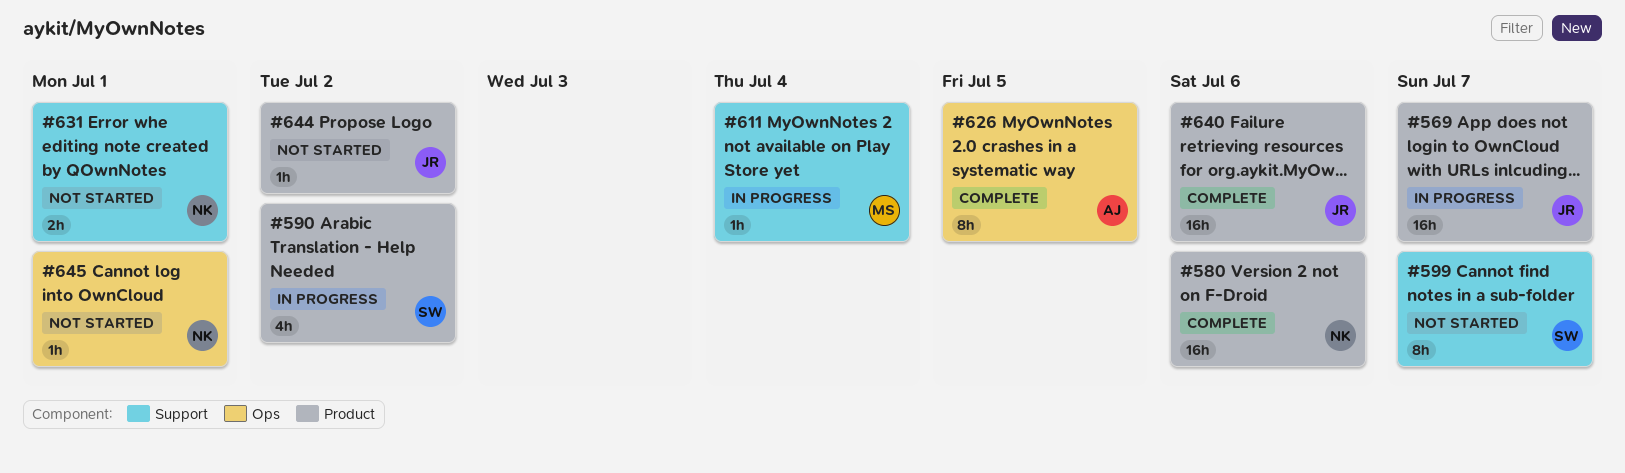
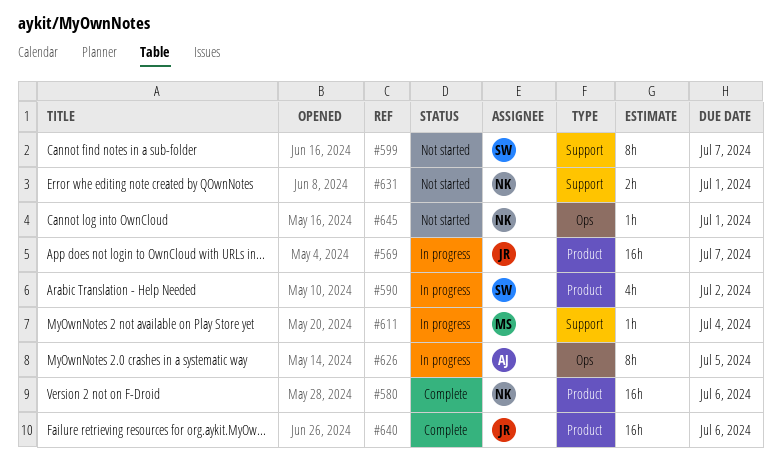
#626, status: Complete -> In progress
#644: present -> none

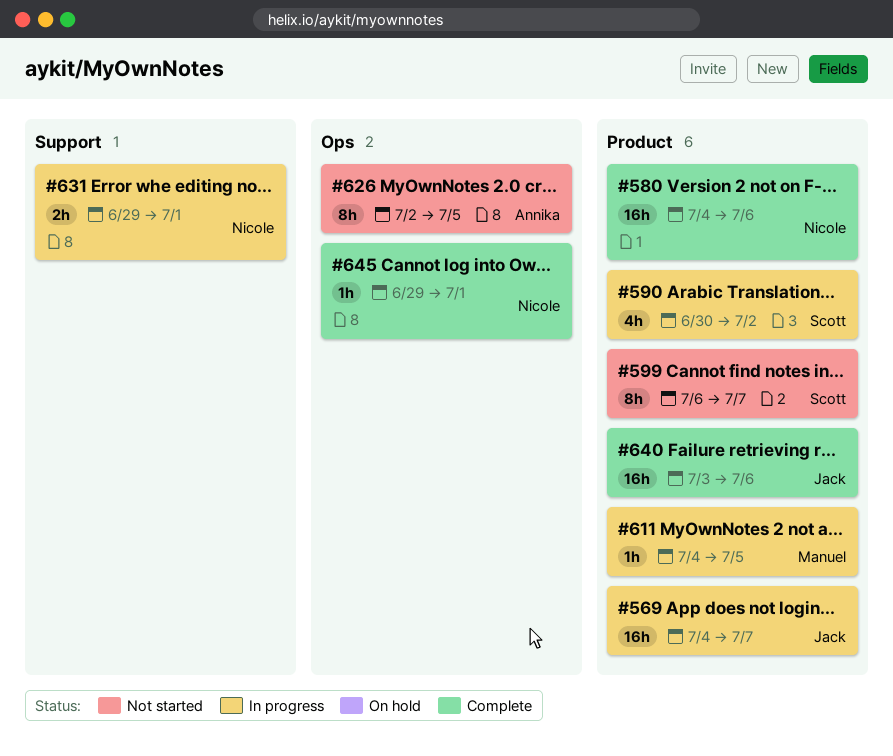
#599, label: Support -> Product
#611, label: Support -> Product
#611, due: Jul 4 -> Jul 5
#626, status: In progress -> Not started
#631, status: Not started -> In progress
#645, status: Not started -> Complete

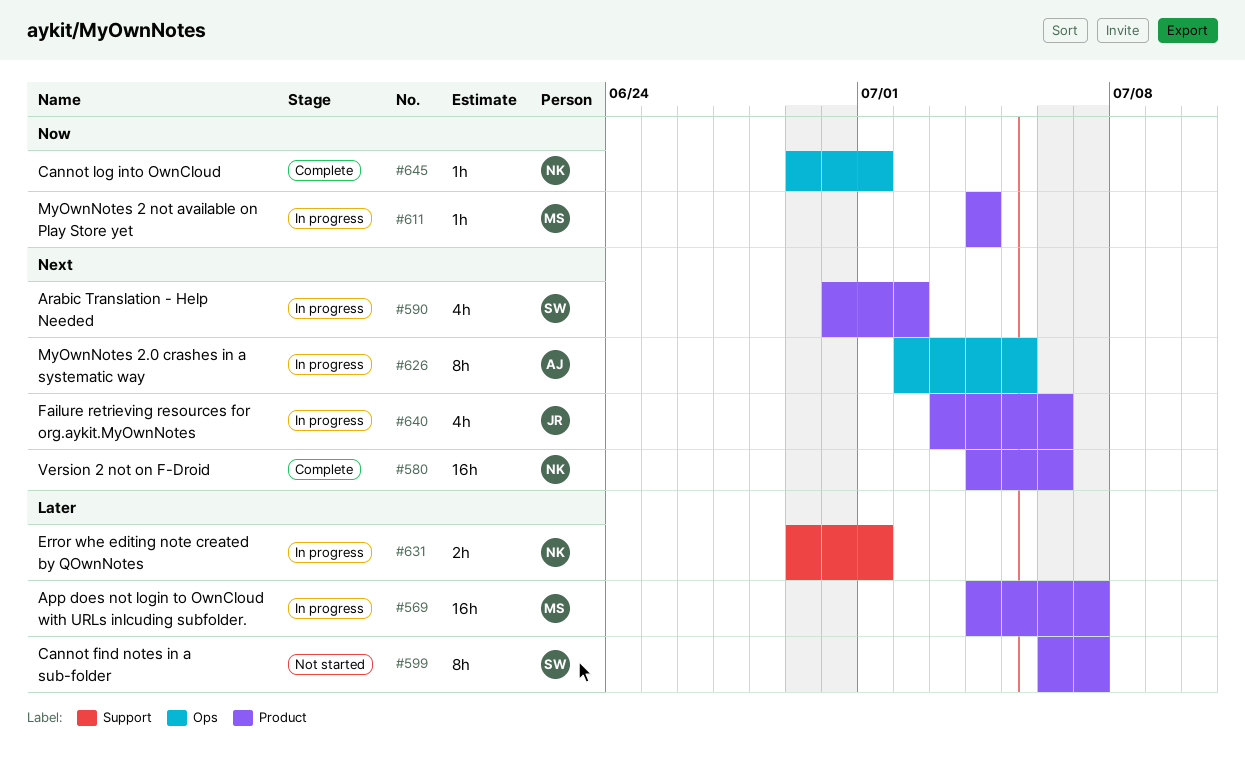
#569, owner: Jack -> Manuel
#611, due: Jul 5 -> Jul 4
#626, status: Not started -> In progress
#640, status: Complete -> In progress
#640, estimate: 16h -> 4h

